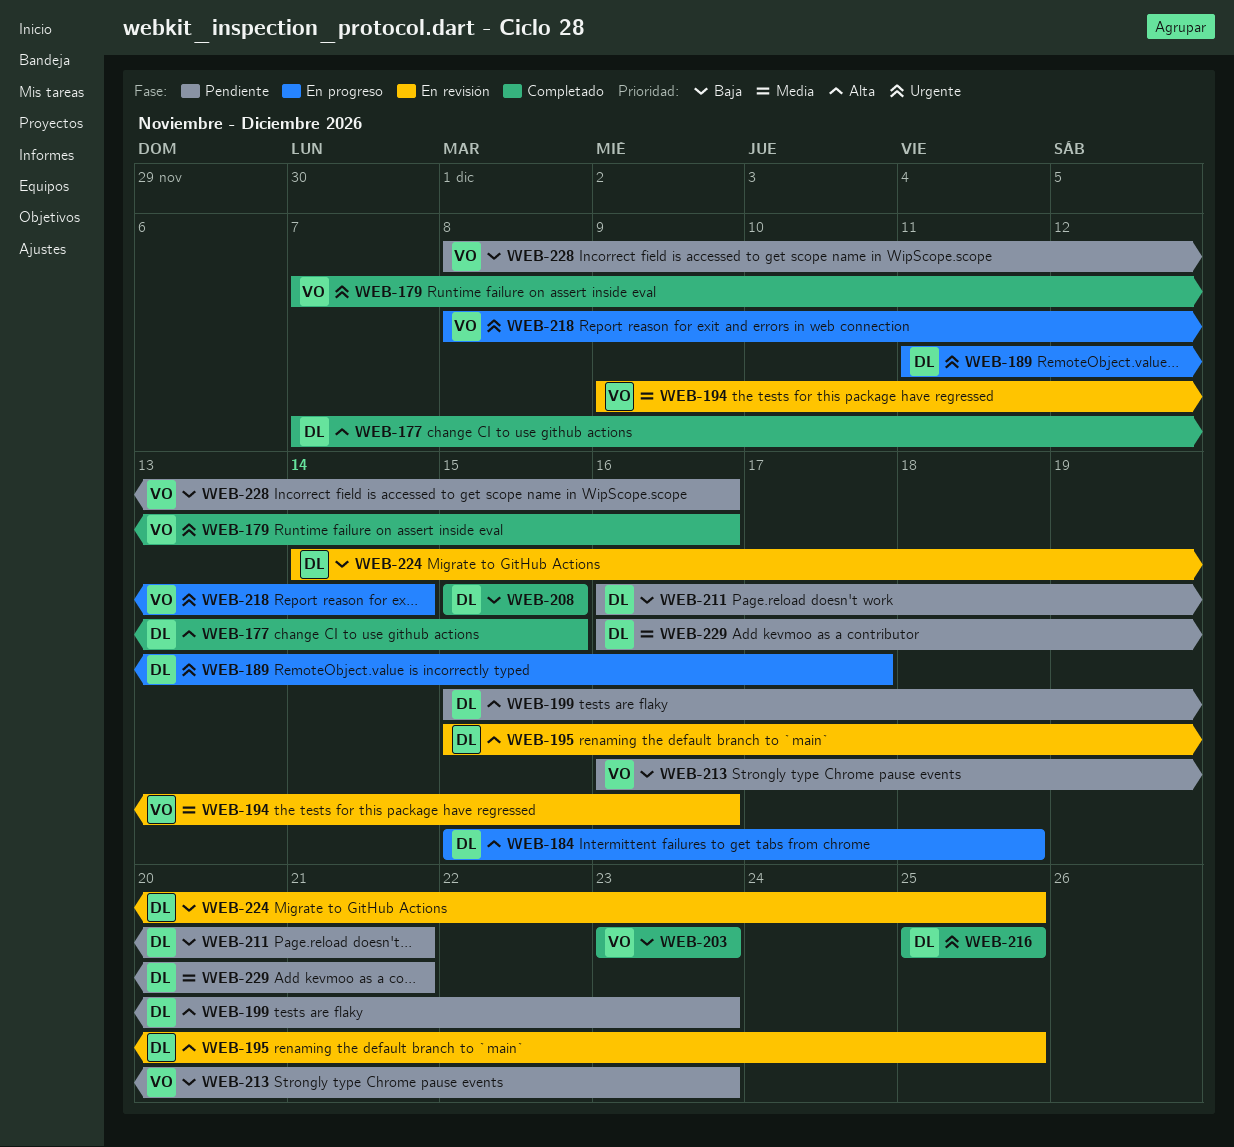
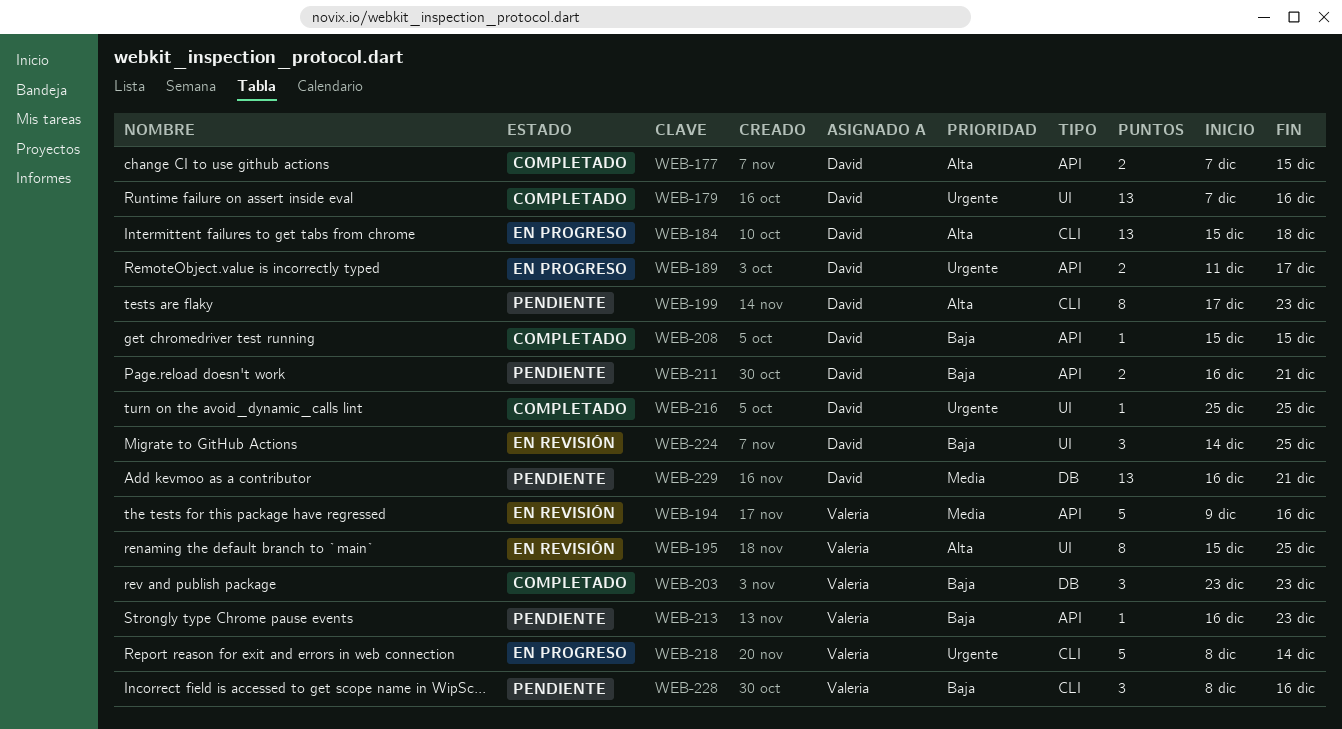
WEB-179, owner: Valeria -> David
WEB-195, owner: David -> Valeria
WEB-199, start: Dec 15 -> Dec 17

